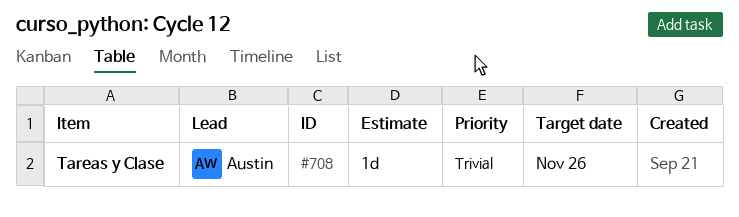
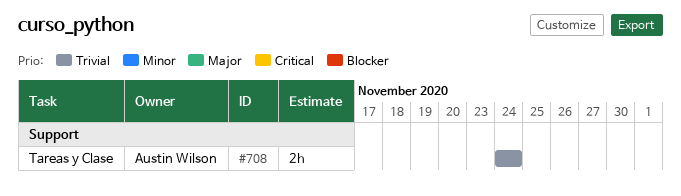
#708, estimate: 1d -> 2h
#708, due: Nov 26 -> Nov 24

